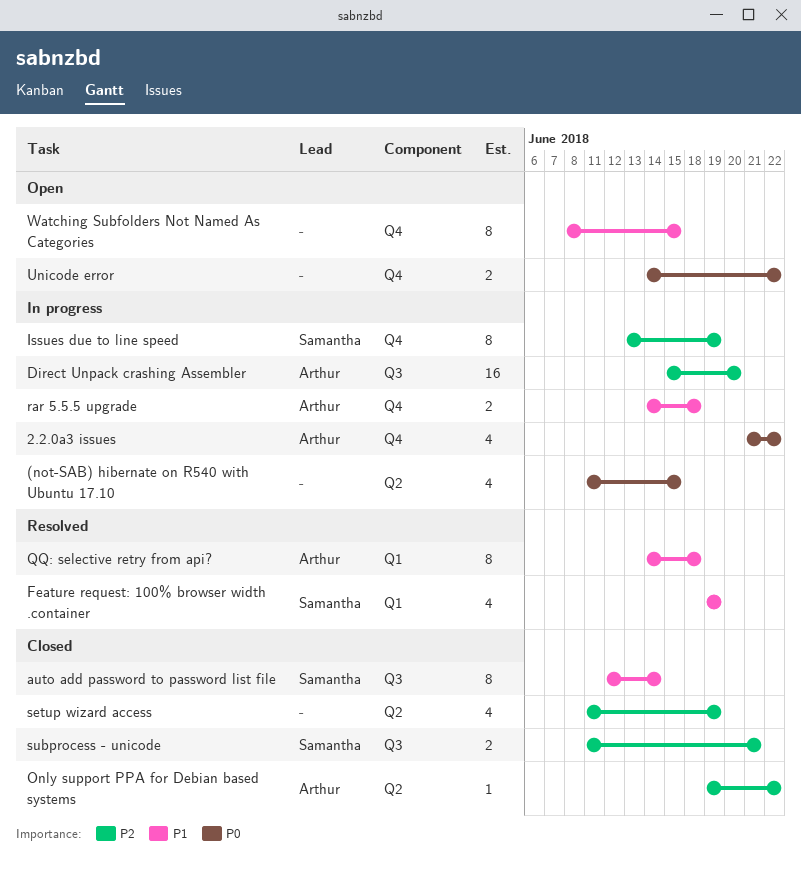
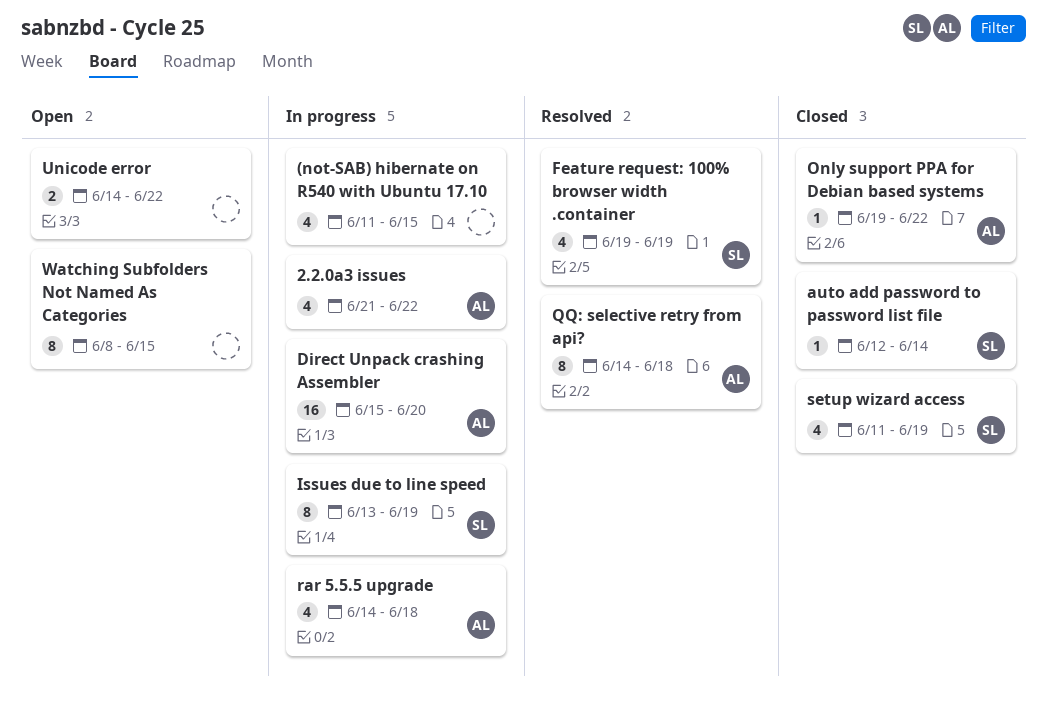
auto add password to password list file, estimate: 8 -> 1
rar 5.5.5 upgrade, estimate: 2 -> 4
setup wizard access, owner: none -> Samantha
subprocess - unicode: present -> none

